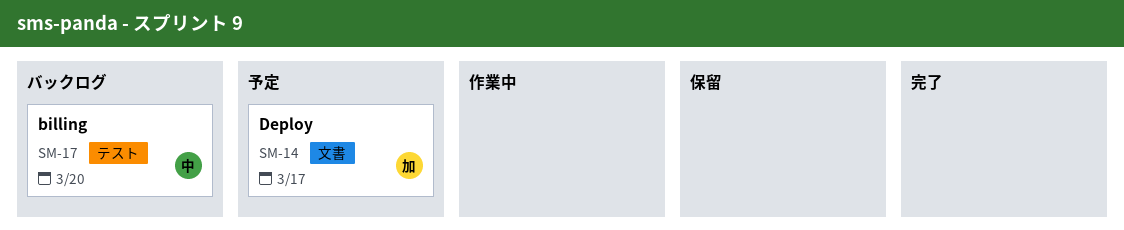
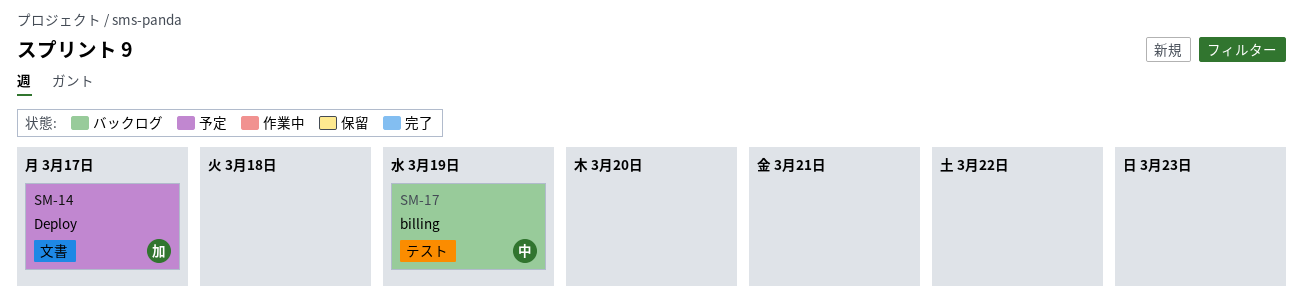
SM-17, due: Mar 20 -> Mar 19

